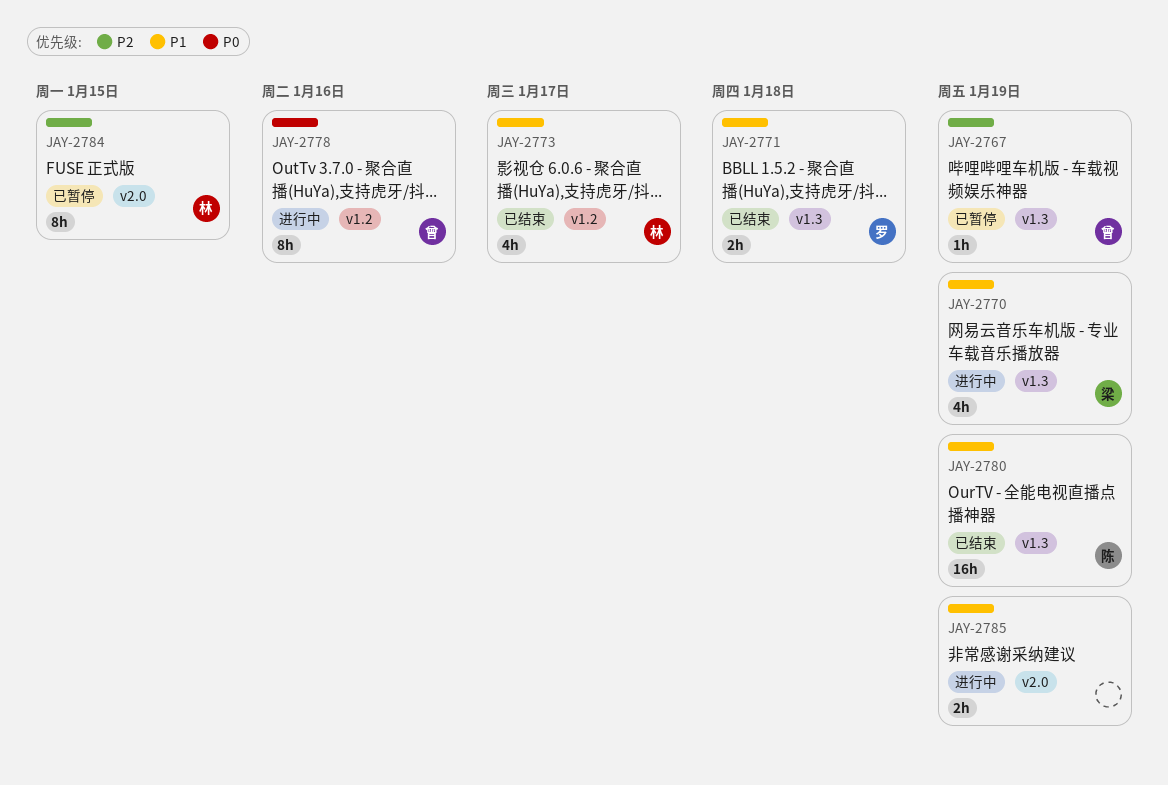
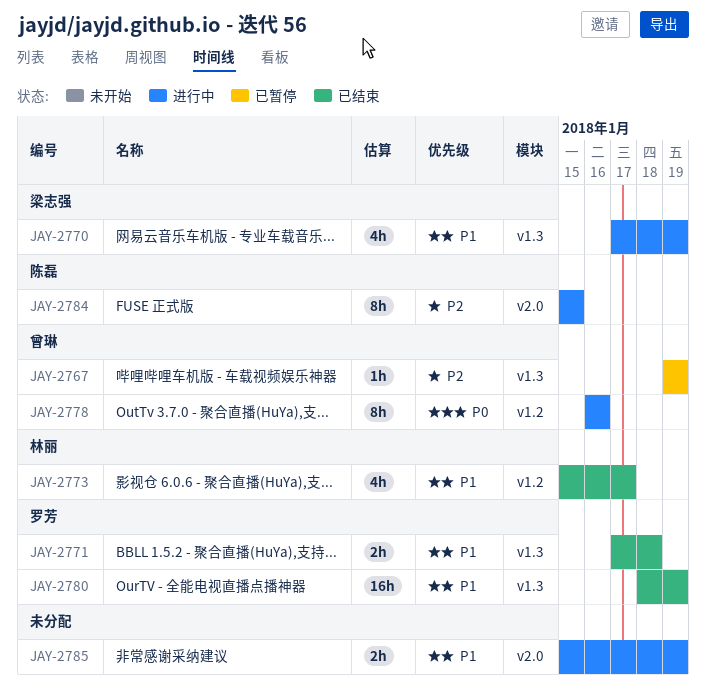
JAY-2780, owner: 陈磊 -> 罗芳
JAY-2784, status: 已暂停 -> 进行中
JAY-2784, owner: 林丽 -> 陈磊

